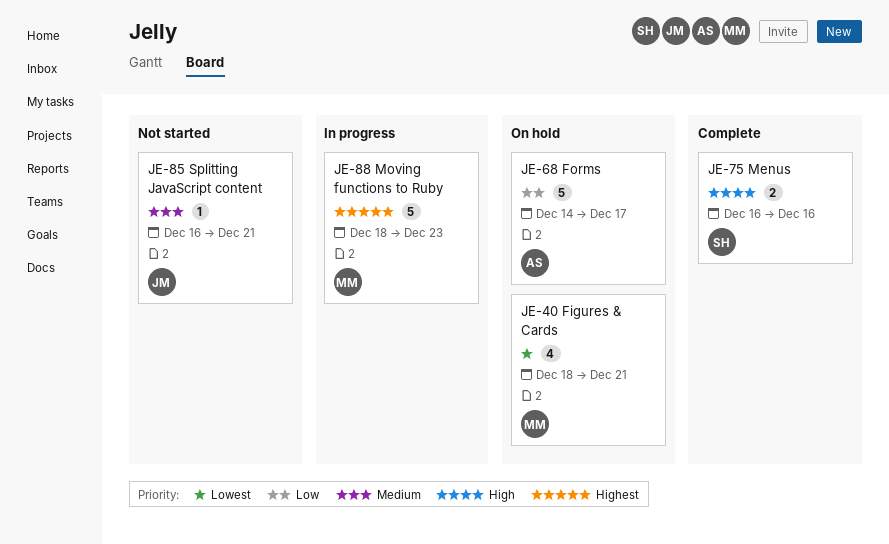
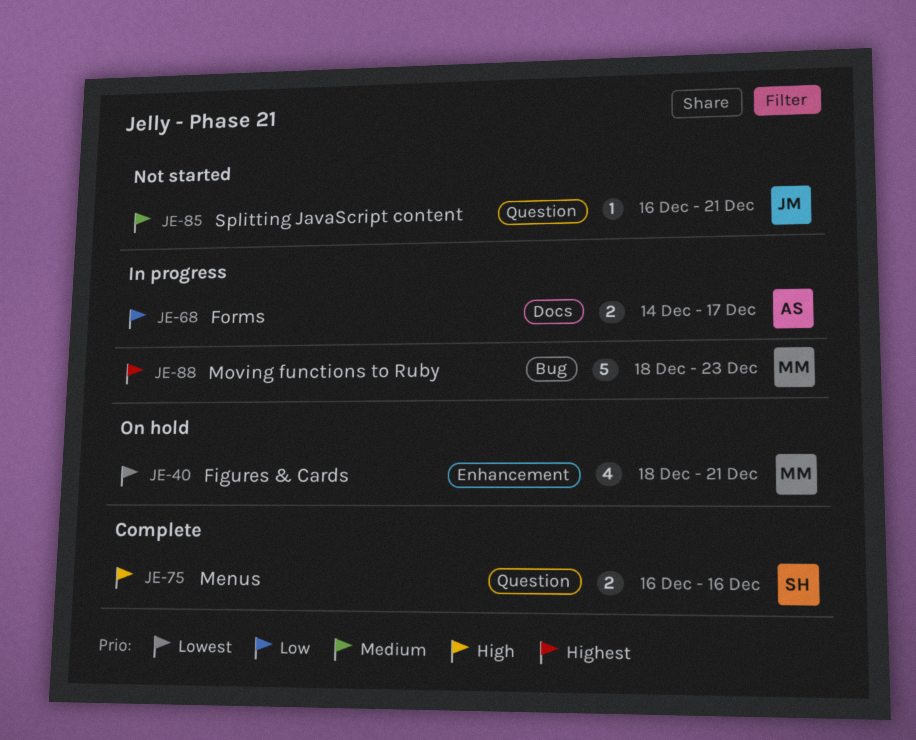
JE-68, status: On hold -> In progress
JE-68, estimate: 5 -> 2

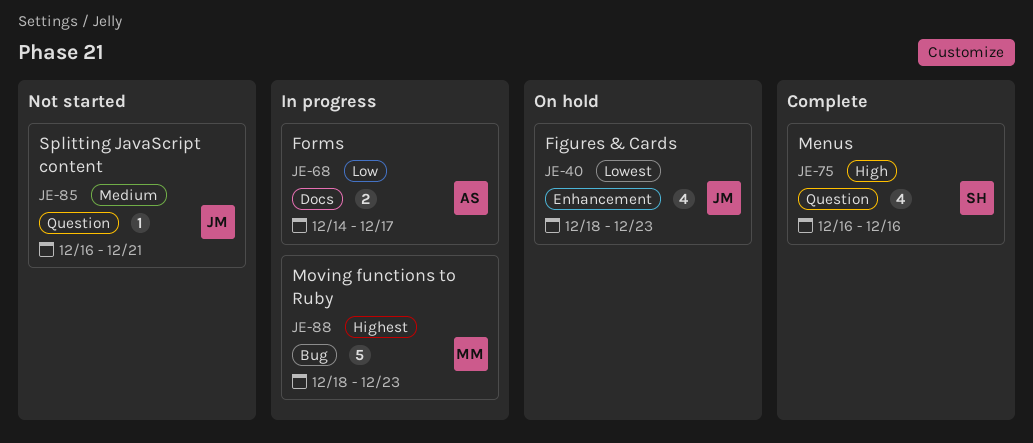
JE-40, owner: MM -> JM
JE-40, due: Dec 21 -> Dec 23
JE-75, estimate: 2 -> 4

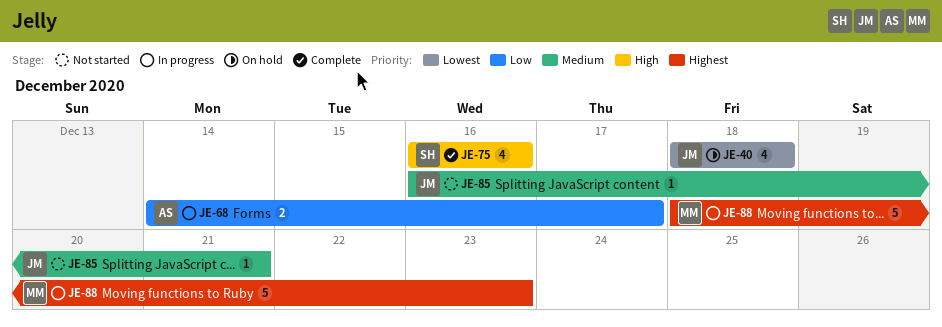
JE-40, due: Dec 23 -> Dec 18

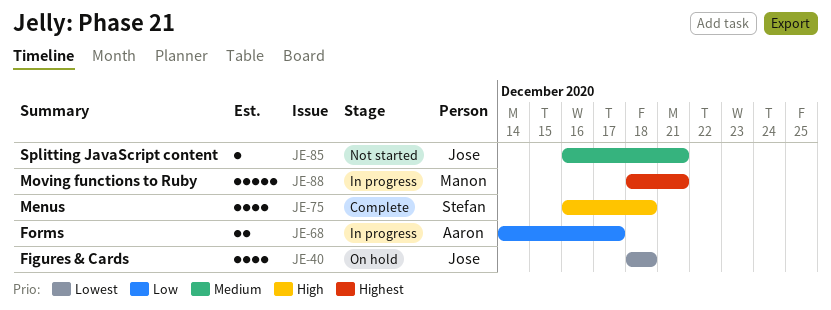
JE-75, due: Dec 16 -> Dec 18
JE-88, due: Dec 23 -> Dec 21

